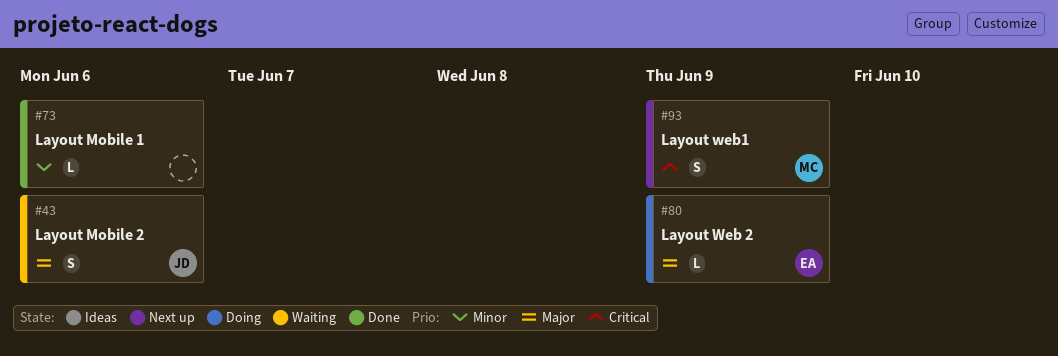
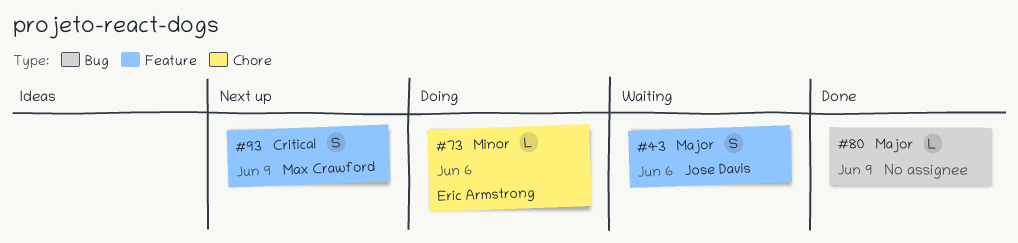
#73, status: Done -> Doing
#73, owner: none -> Eric Armstrong
#80, status: Doing -> Done
#80, owner: Eric Armstrong -> none

